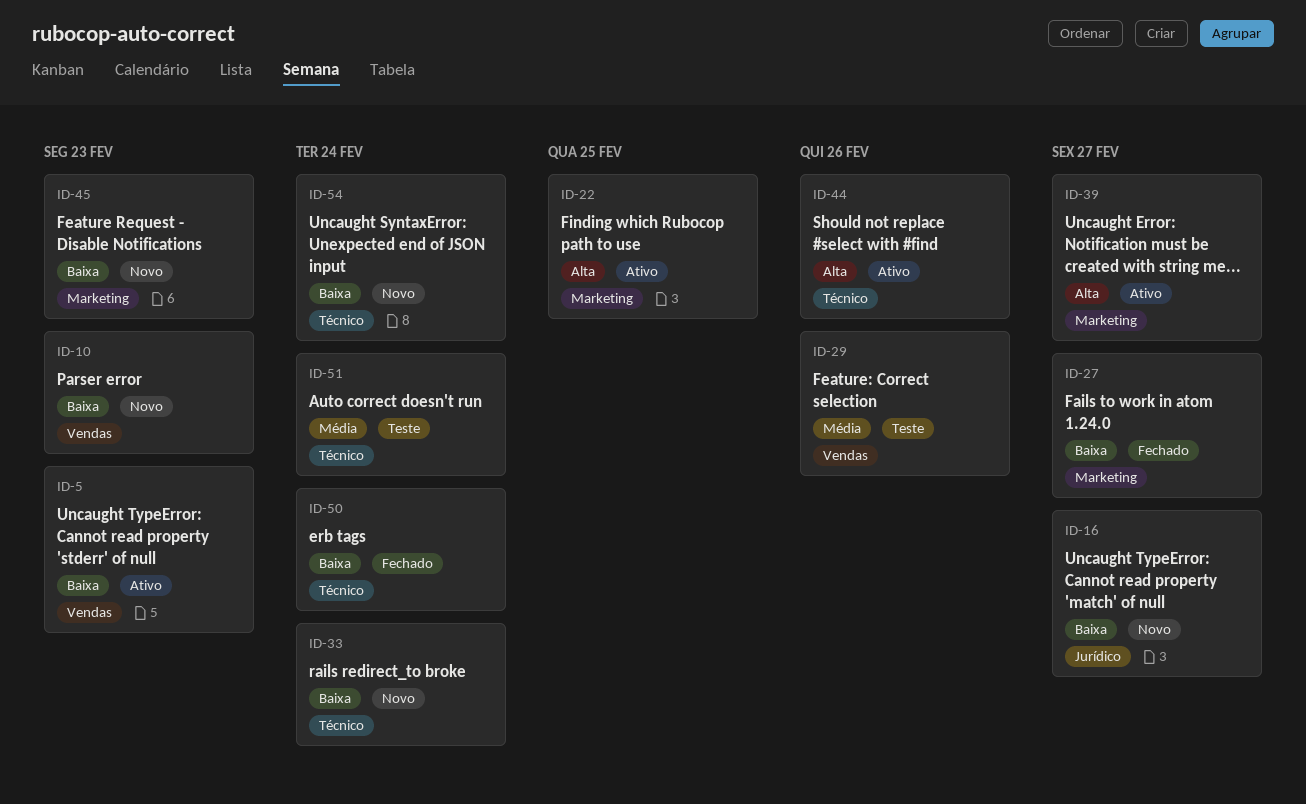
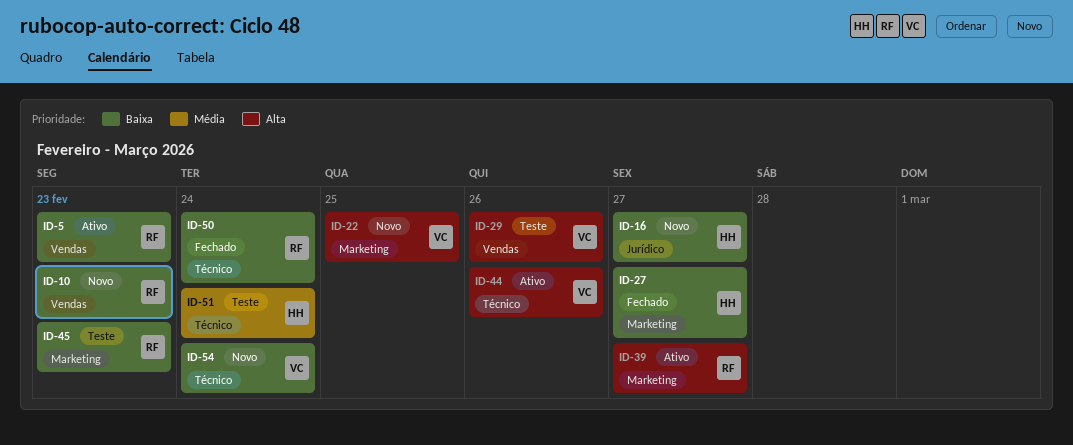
ID-22, status: Ativo -> Novo
ID-29, priority: Média -> Alta
ID-33: present -> none
ID-45, status: Novo -> Teste

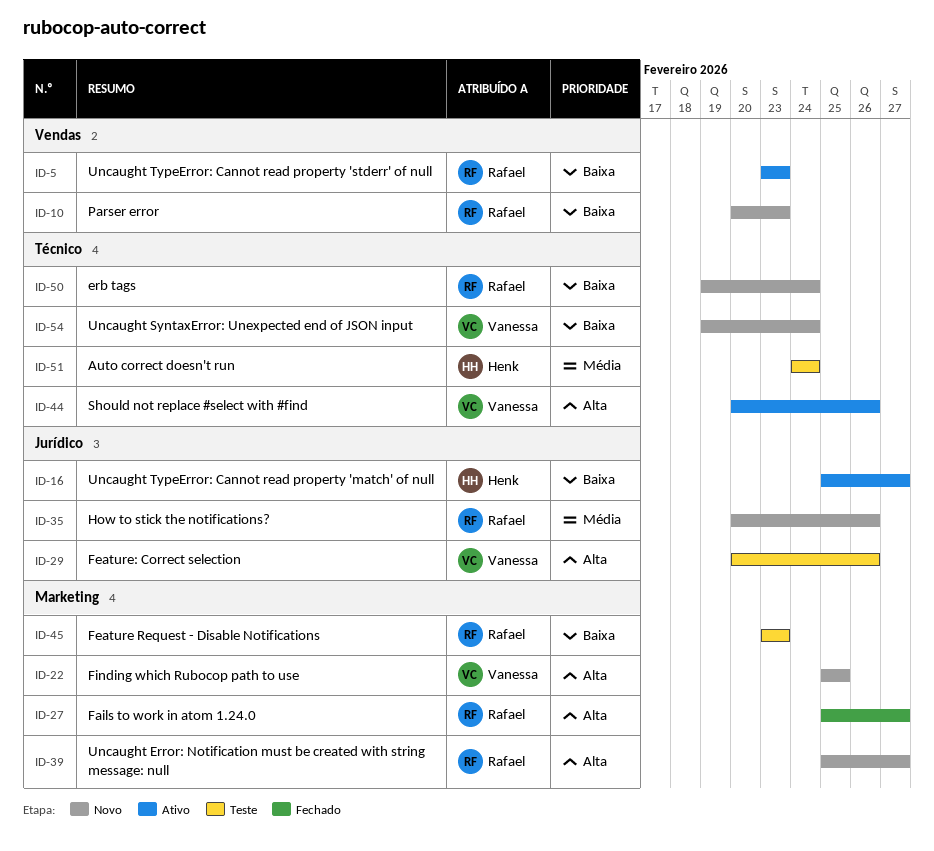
ID-16, status: Novo -> Ativo
ID-27, owner: Henk -> Rafael
ID-27, priority: Baixa -> Alta
ID-29, label: Vendas -> Jurídico
ID-35: none -> present
ID-39, status: Ativo -> Novo
ID-50, status: Fechado -> Novo

